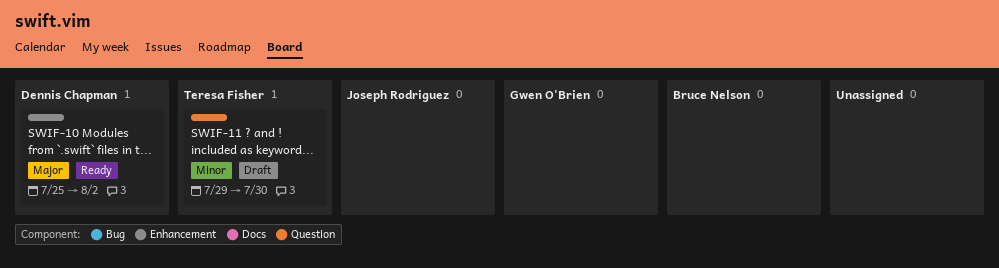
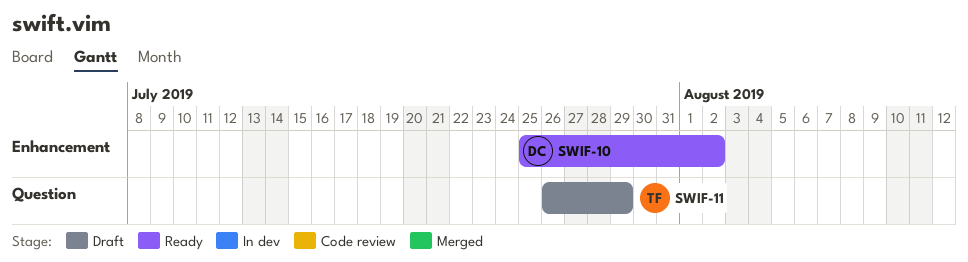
SWIF-11, start: Jul 29 -> Jul 26
SWIF-11, due: Jul 30 -> Jul 29

